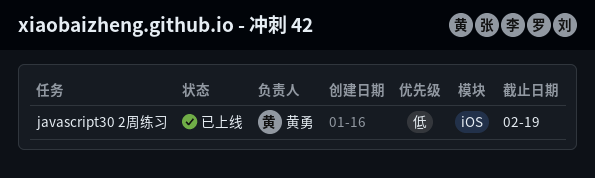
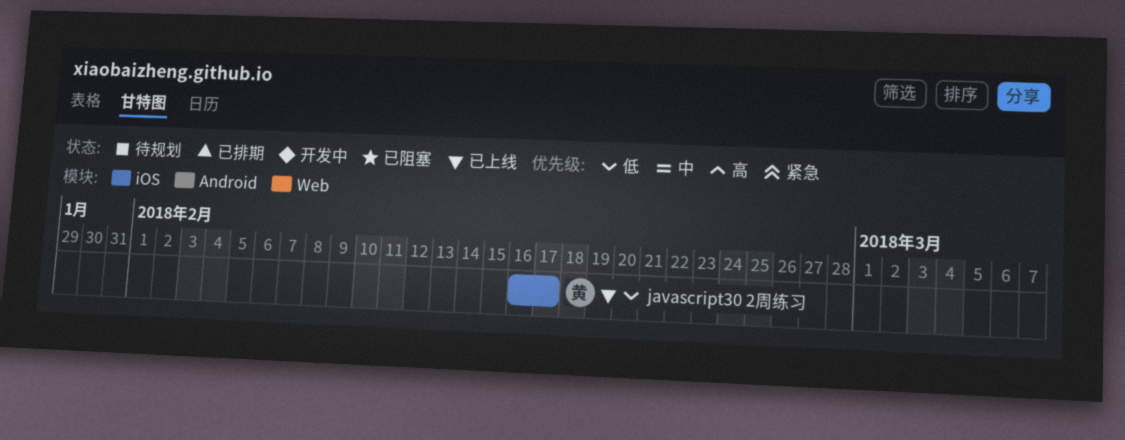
javascript30 2周练习, due: Feb 19 -> Feb 17

